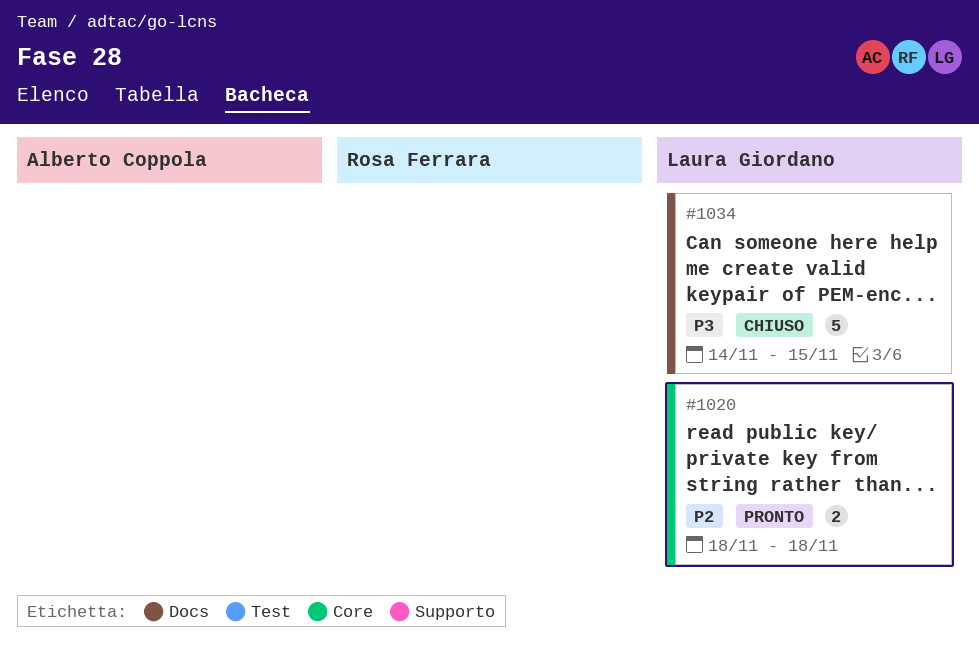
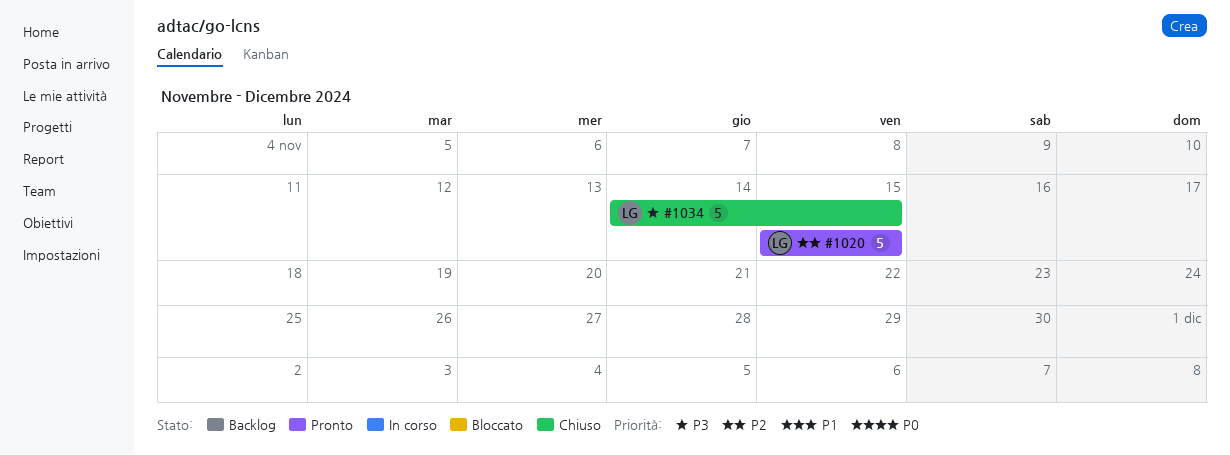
#1020, estimate: 2 -> 5
#1020, start: Nov 18 -> Nov 15
#1020, due: Nov 18 -> Nov 15

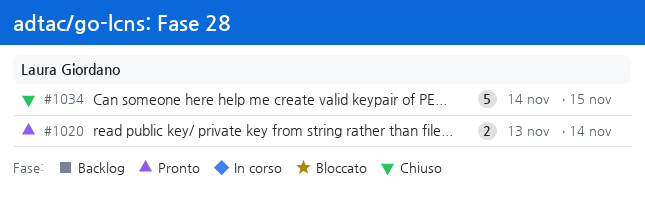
#1020, estimate: 5 -> 2
#1020, start: Nov 15 -> Nov 13
#1020, due: Nov 15 -> Nov 14

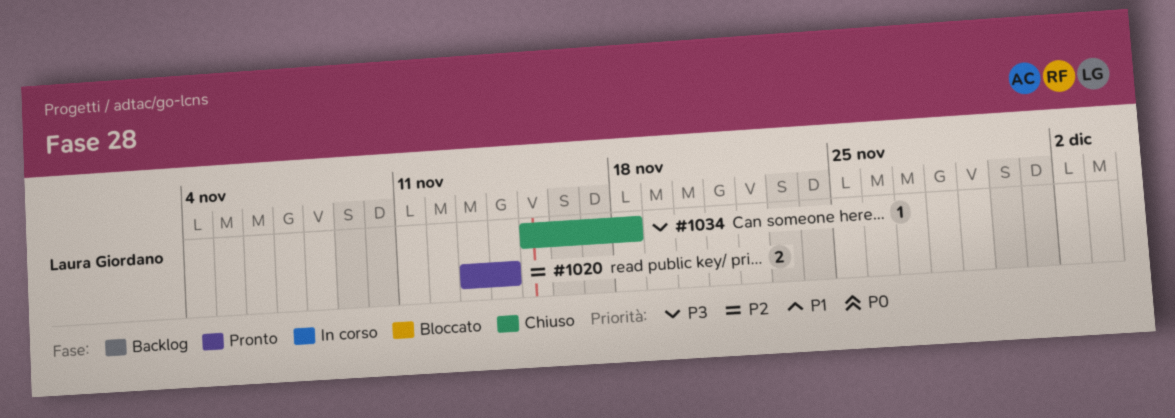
#1034, estimate: 5 -> 1
#1034, start: Nov 14 -> Nov 15
#1034, due: Nov 15 -> Nov 18

